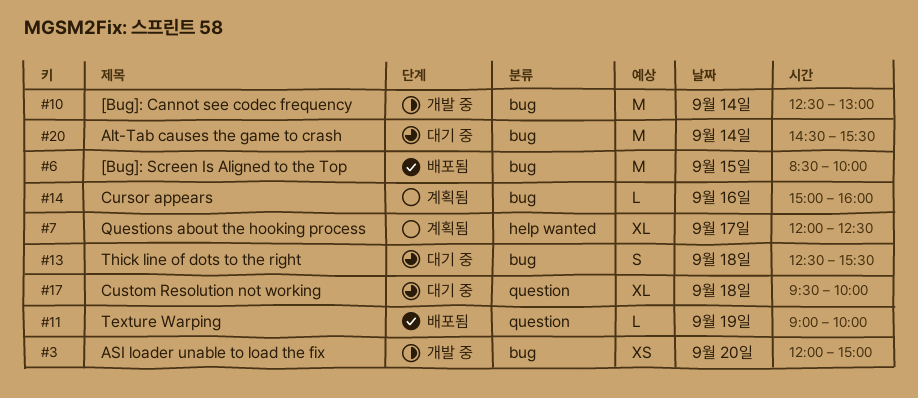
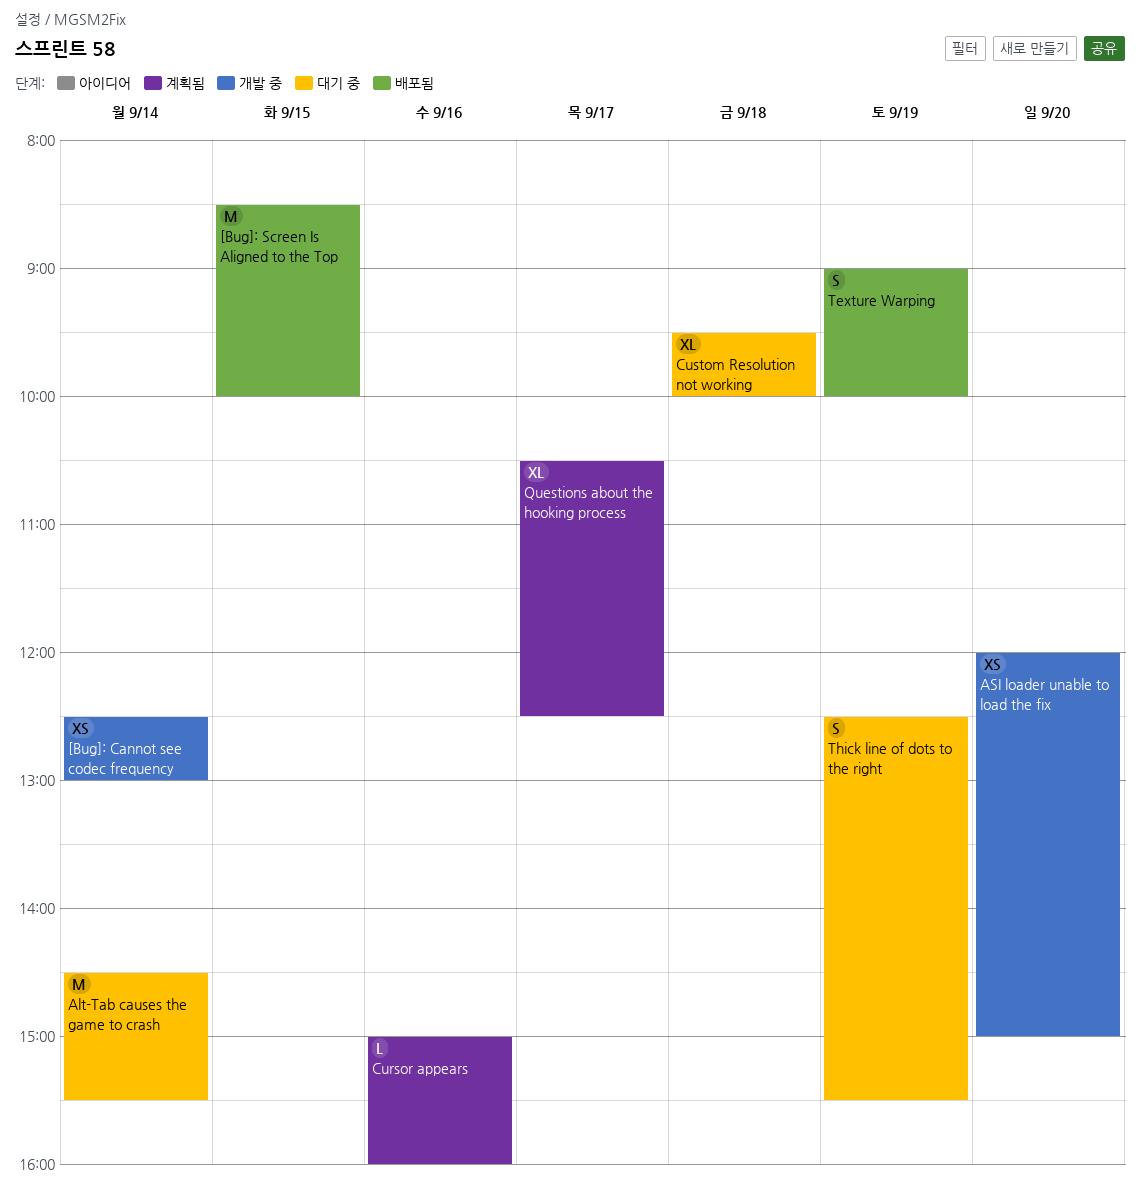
[Bug]: Cannot see codec frequency, estimate: M -> XS
Questions about the hooking process, begins: 12:00 -> 10:30
Texture Warping, estimate: L -> S
Thick line of dots to the right, day: Sep 18 -> Sep 19

